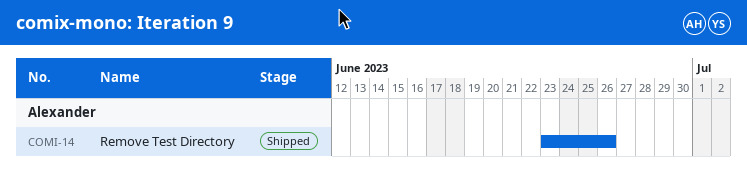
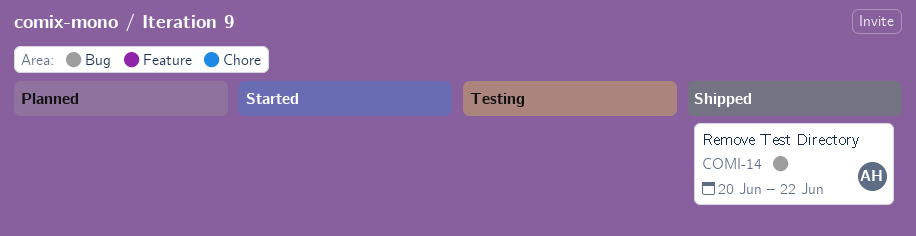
COMI-14, start: Jun 23 -> Jun 20
COMI-14, due: Jun 26 -> Jun 22

